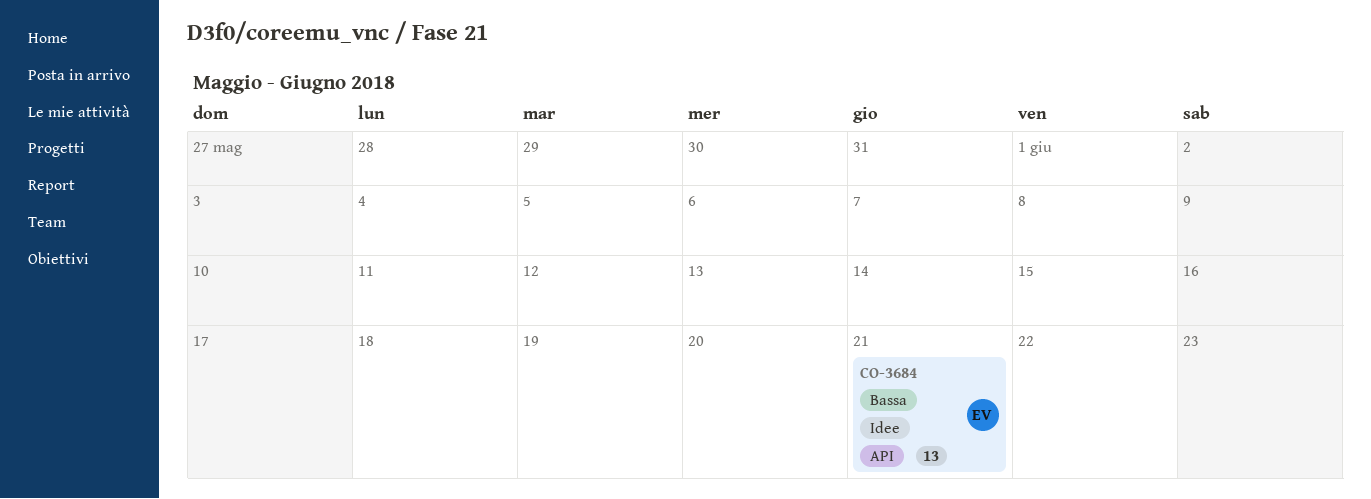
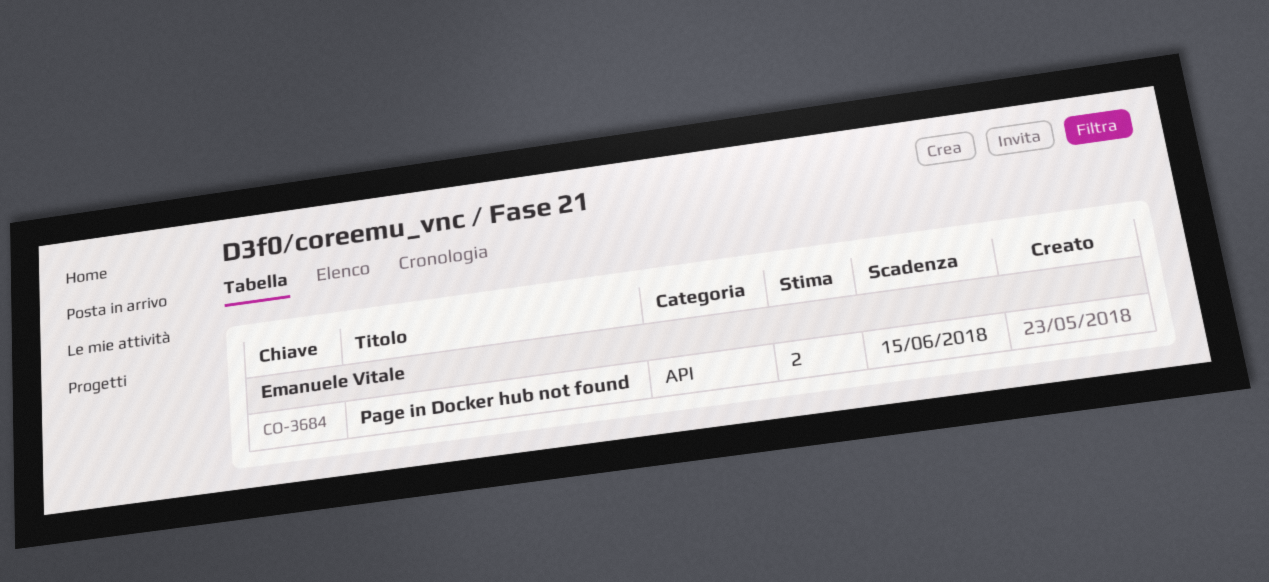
CO-3684, estimate: 13 -> 2
CO-3684, due: Jun 21 -> Jun 15

